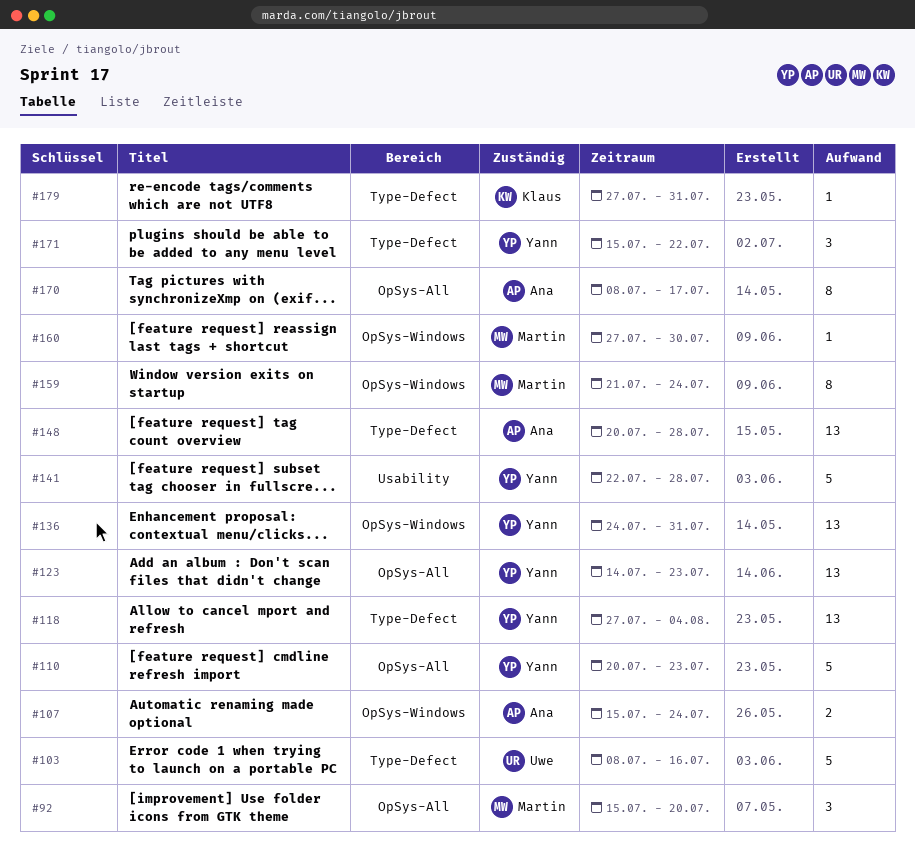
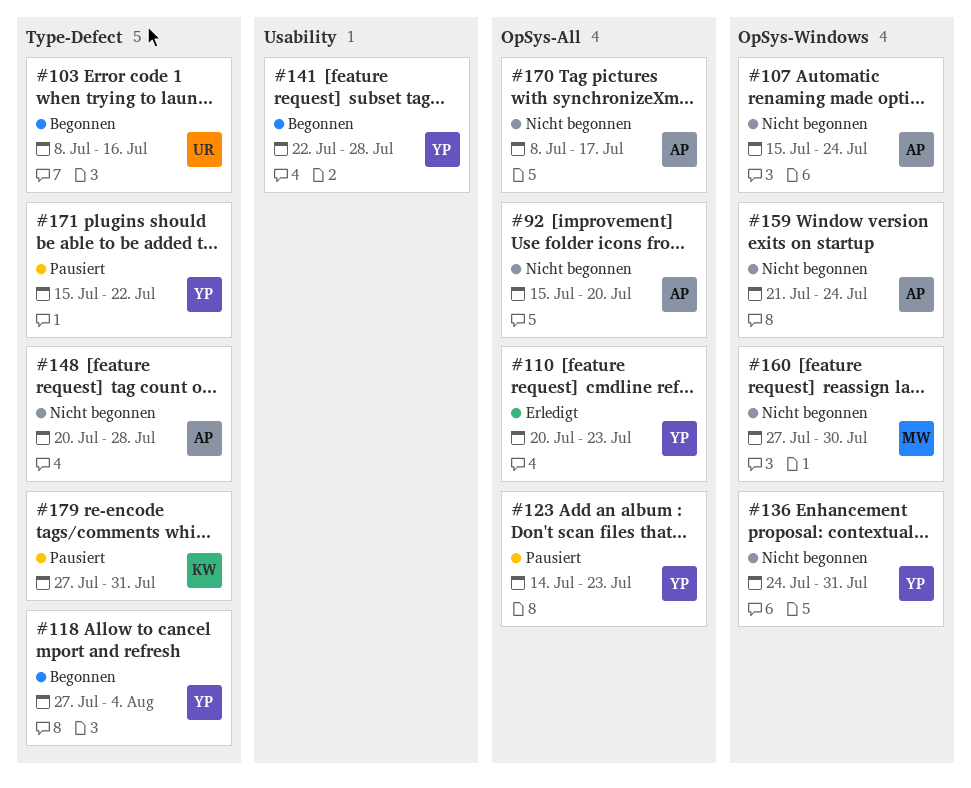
#92, owner: Martin -> Ana
#159, owner: Martin -> Ana

